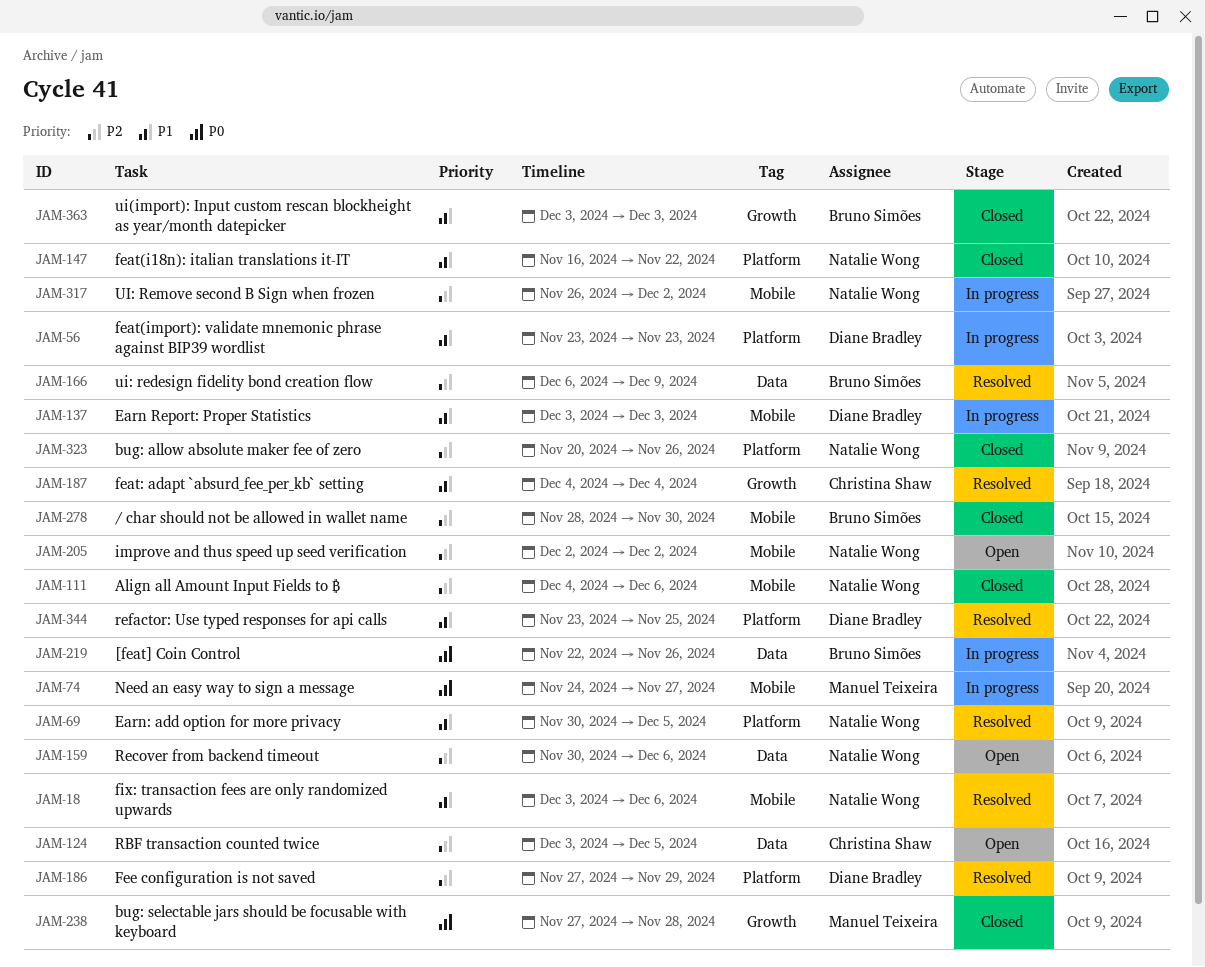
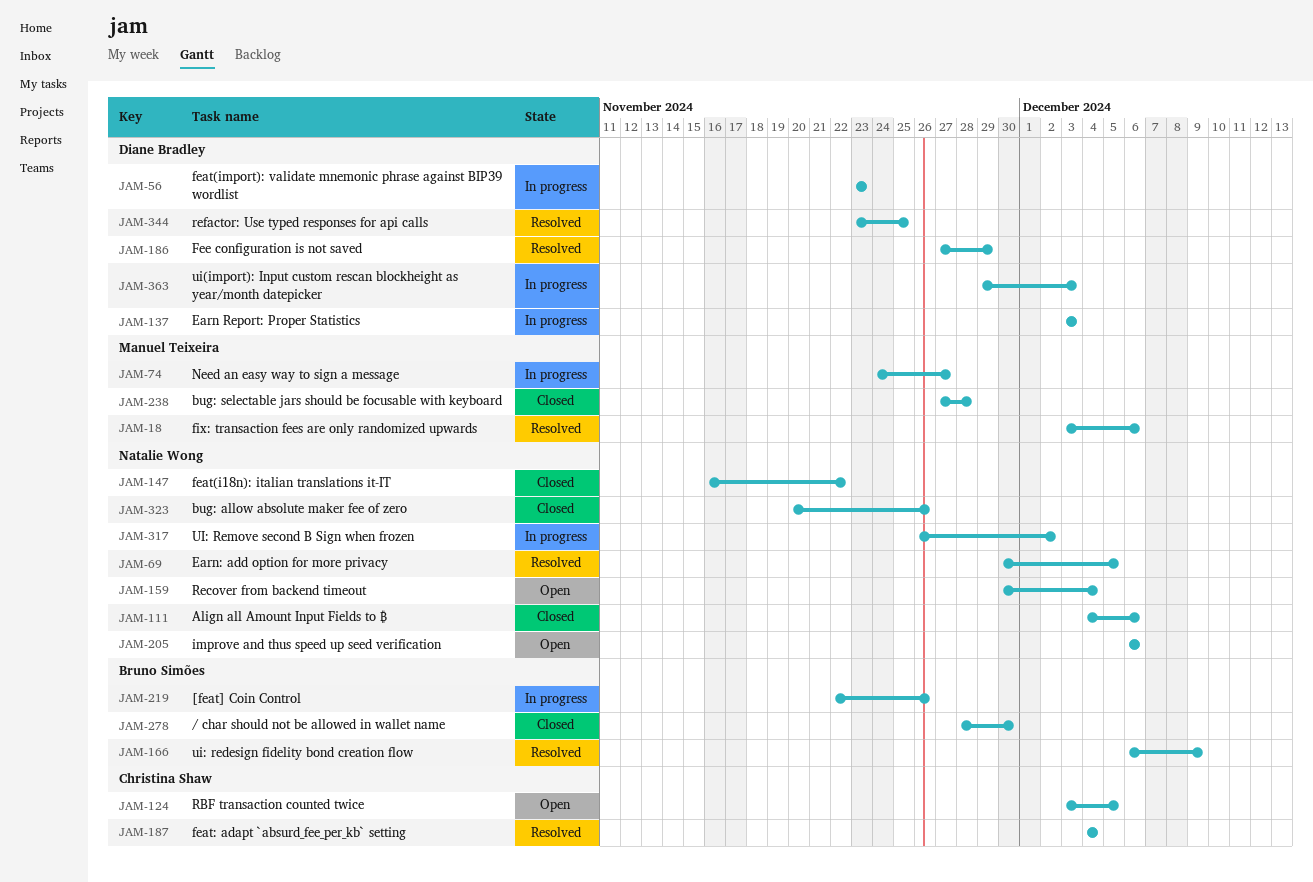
JAM-18, owner: Natalie Wong -> Manuel Teixeira
JAM-159, due: Dec 6 -> Dec 4
JAM-205, start: Dec 2 -> Dec 6
JAM-205, due: Dec 2 -> Dec 6
JAM-363, status: Closed -> In progress
JAM-363, owner: Bruno Simões -> Diane Bradley
JAM-363, start: Dec 3 -> Nov 29

